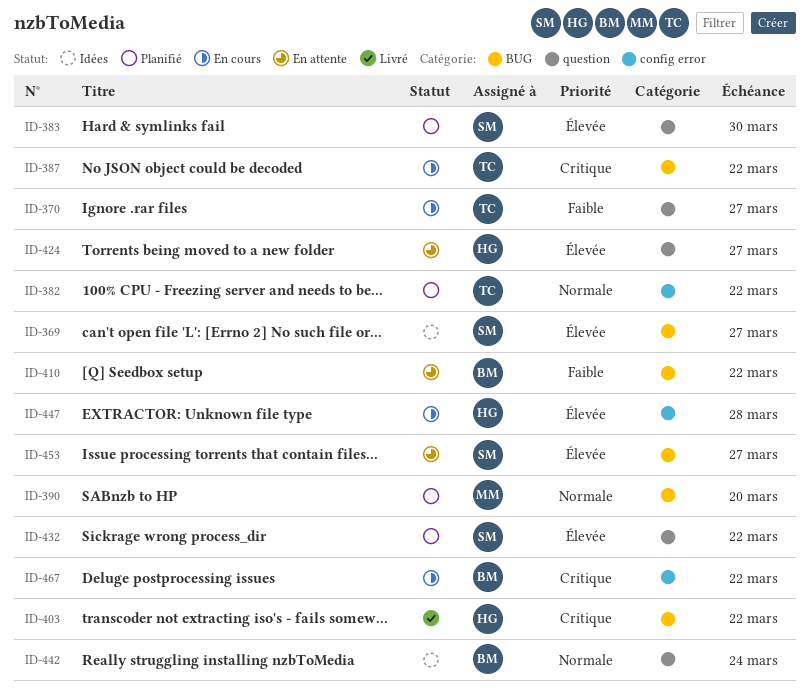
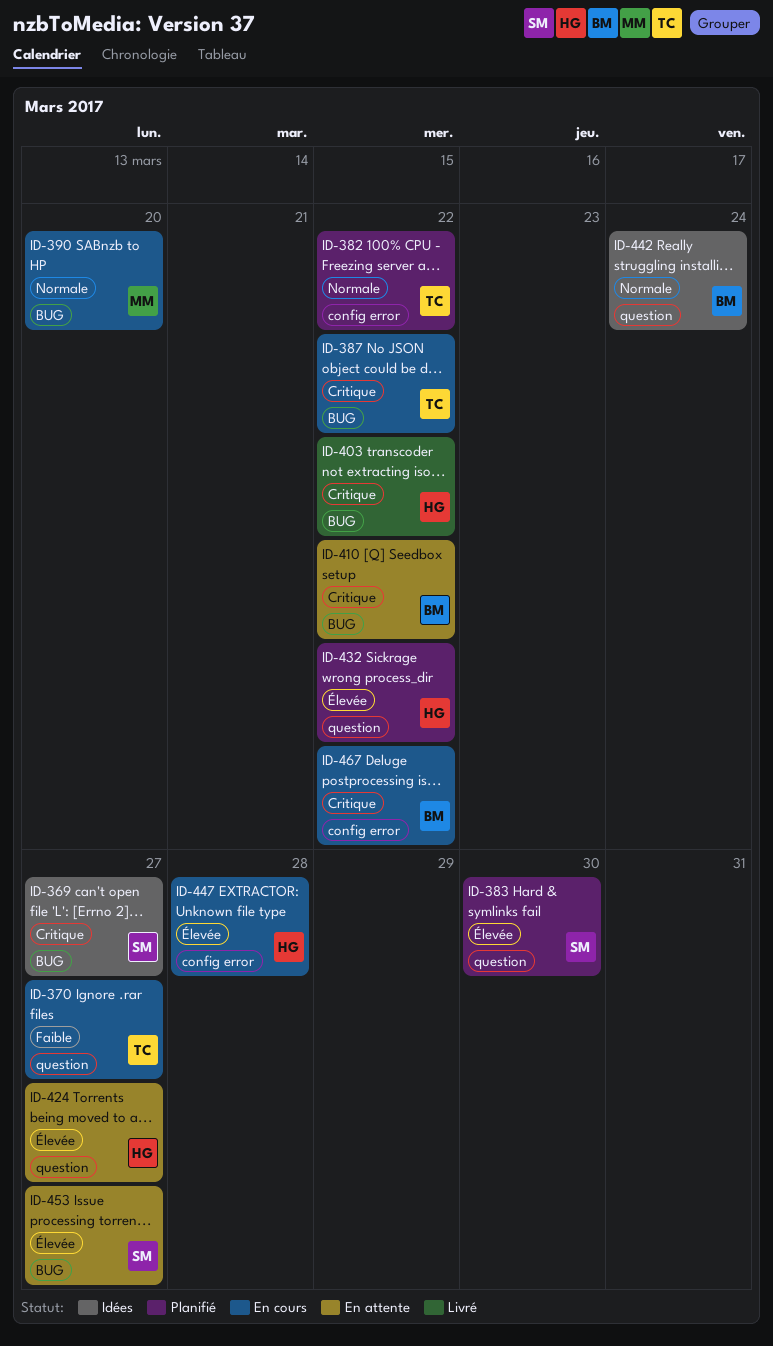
ID-369, priority: Élevée -> Critique
ID-390, status: Planifié -> En cours
ID-410, priority: Faible -> Critique
ID-432, owner: SM -> HG

